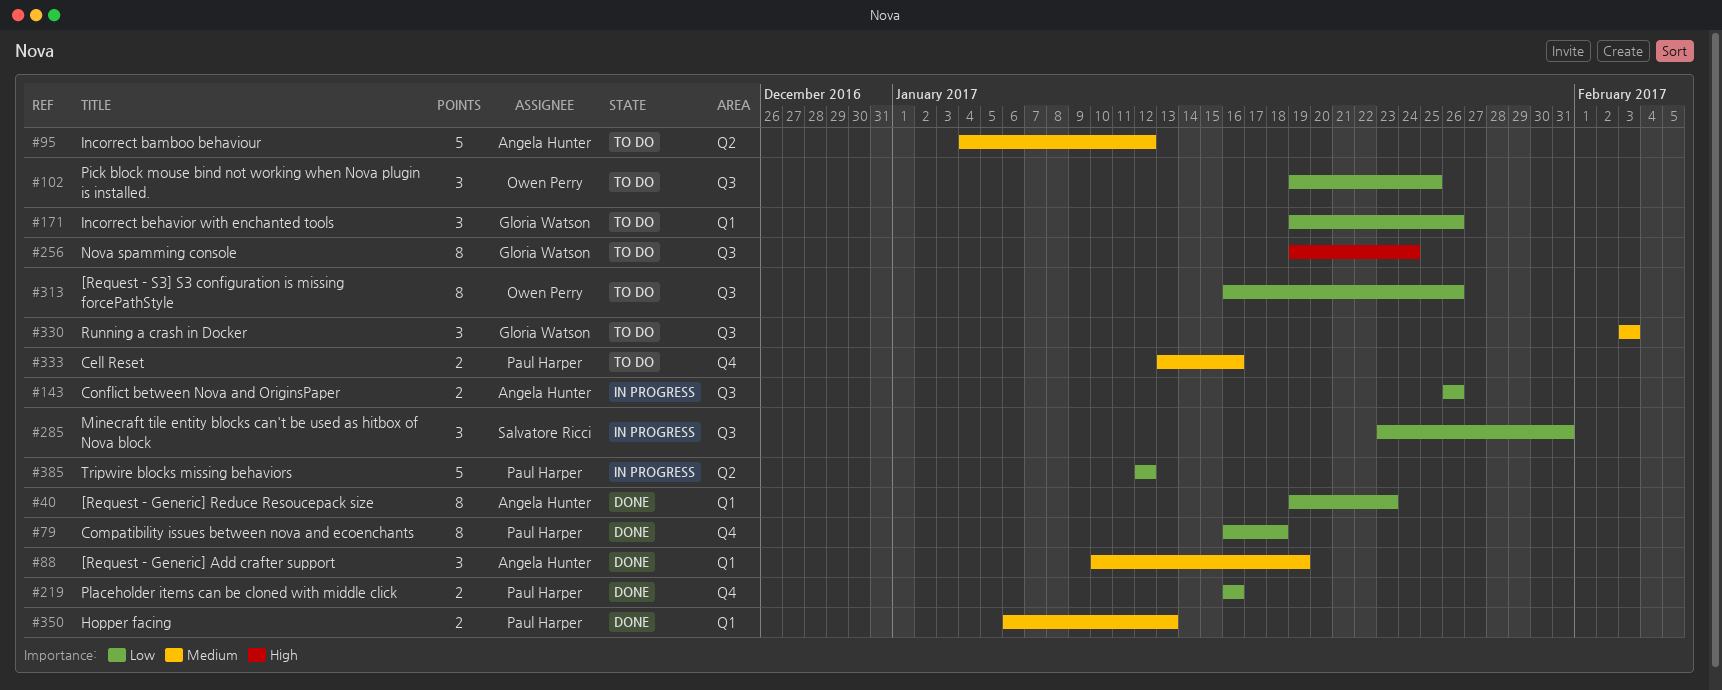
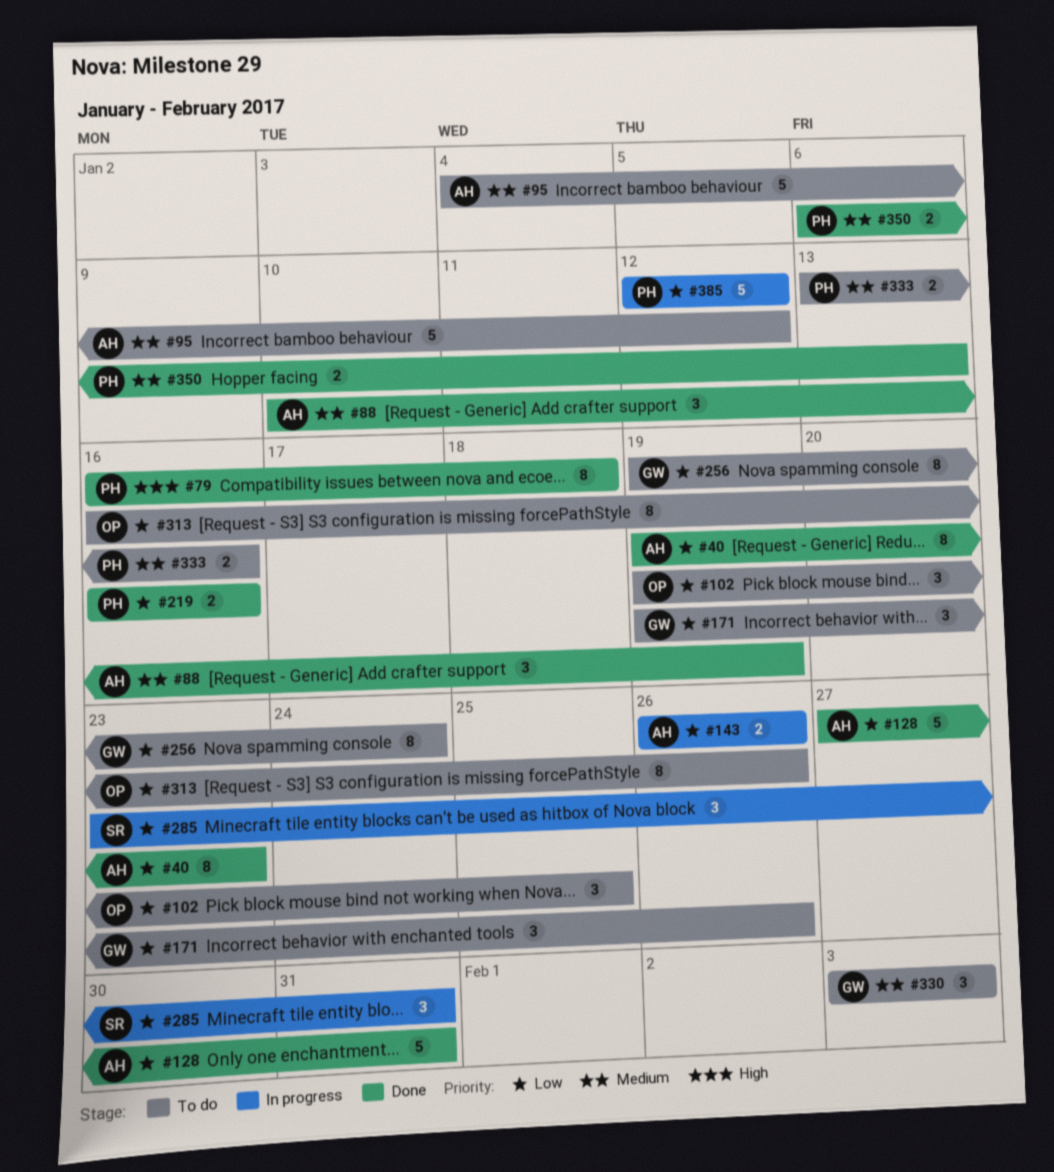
#79, priority: Low -> High
#128: none -> present
#256, priority: High -> Low

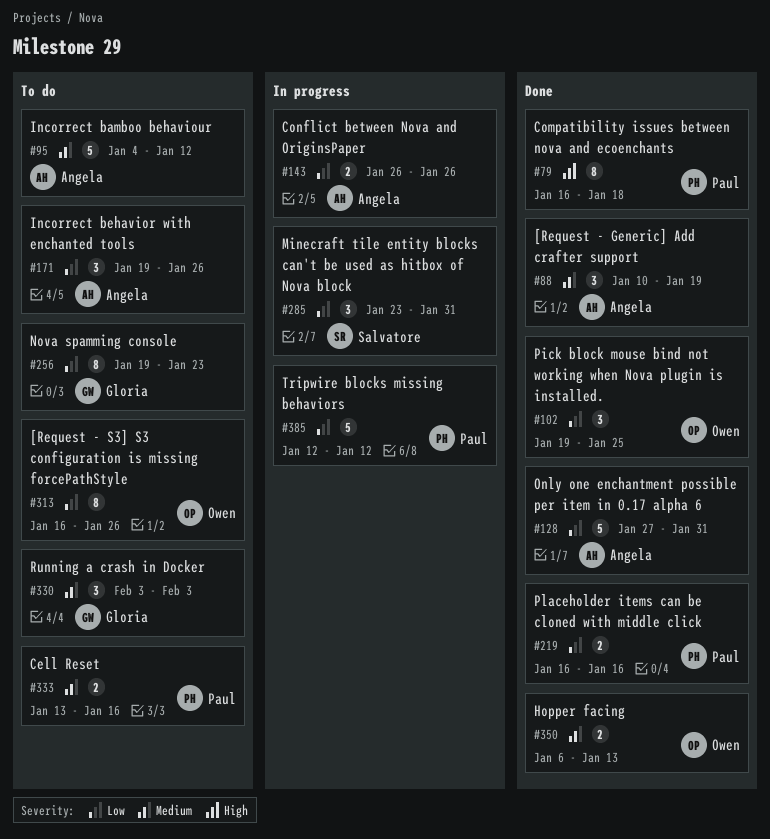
#40: present -> none
#102, status: To do -> Done
#171, owner: Gloria -> Angela
#256, due: Jan 24 -> Jan 23
#350, owner: Paul -> Owen

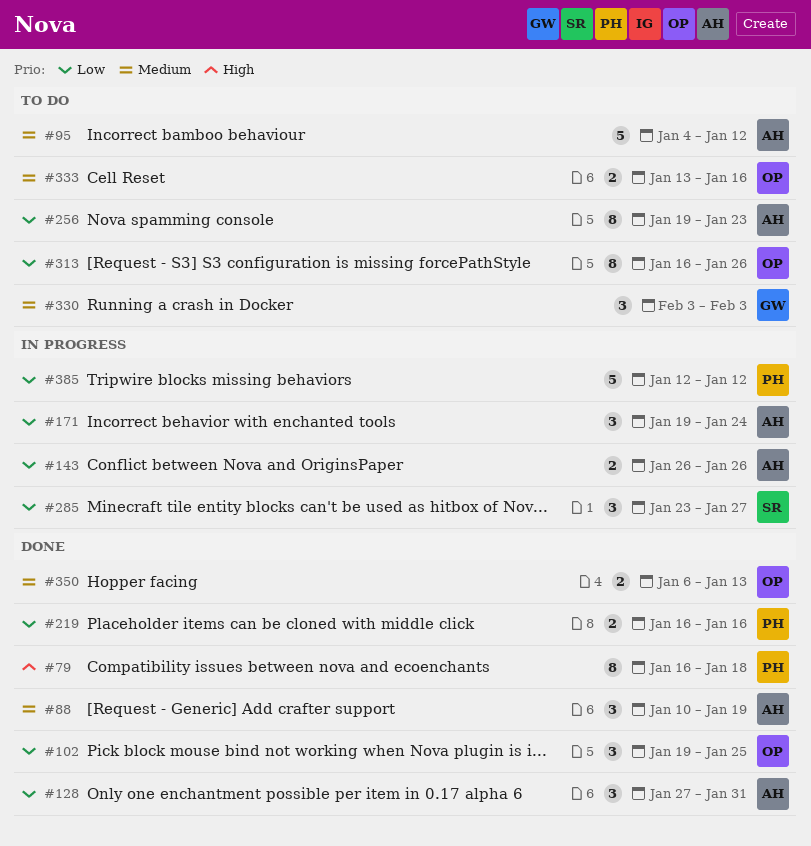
#128, estimate: 5 -> 3
#171, status: To do -> In progress
#171, due: Jan 26 -> Jan 24
#256, owner: Gloria -> Angela
#285, due: Jan 31 -> Jan 27
#333, owner: Paul -> Owen

